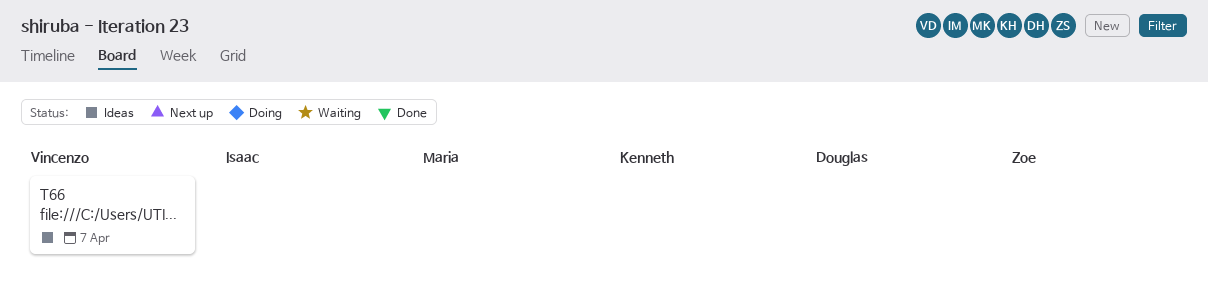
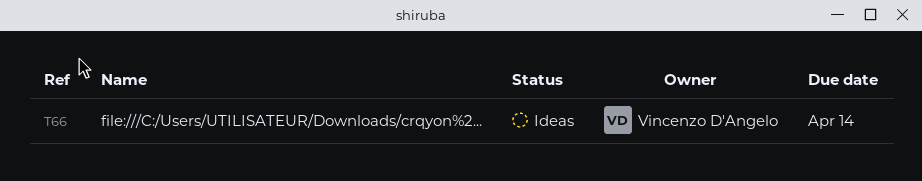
T66, due: Apr 7 -> Apr 14

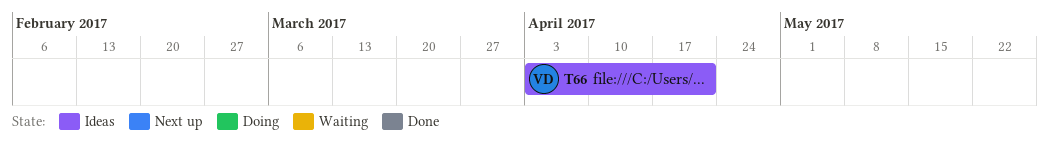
T66, due: Apr 14 -> Apr 21

